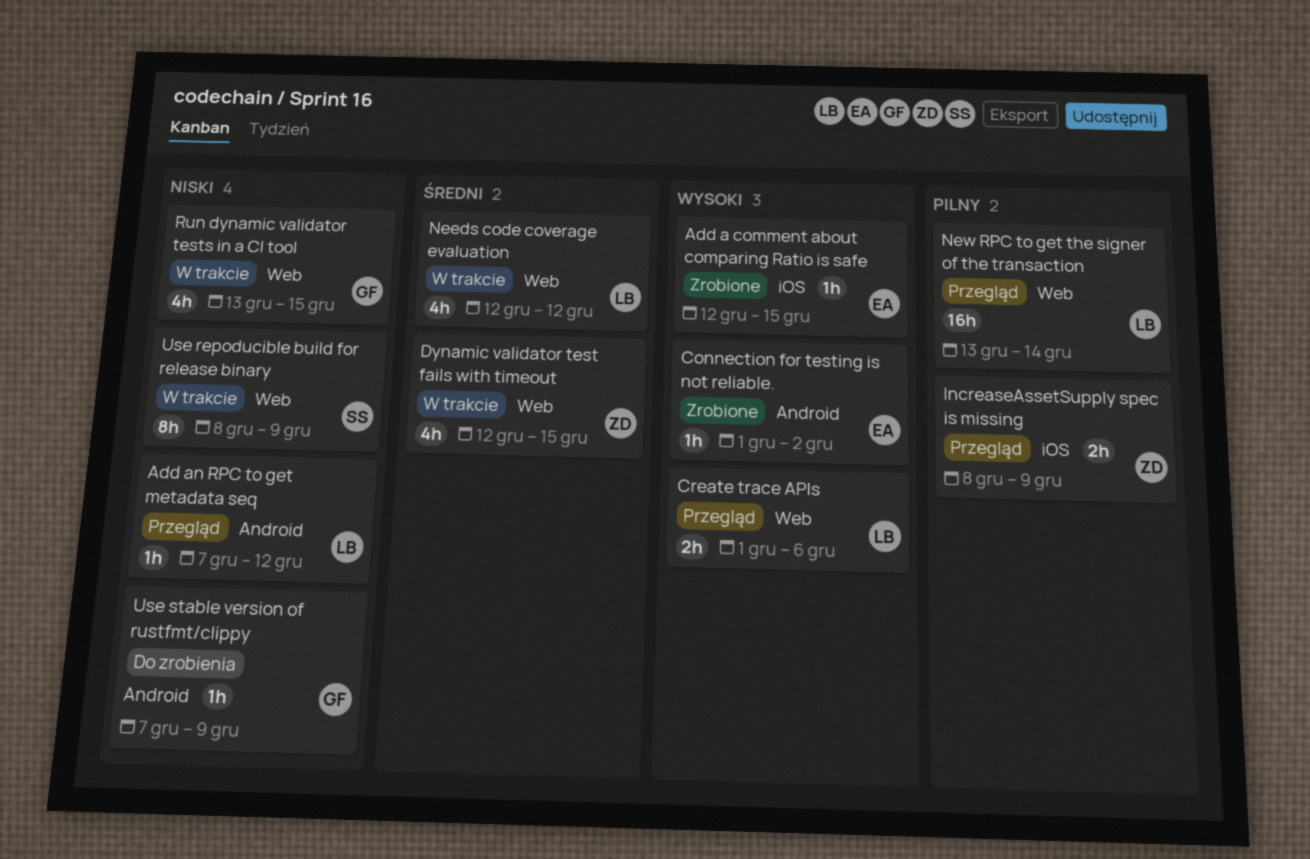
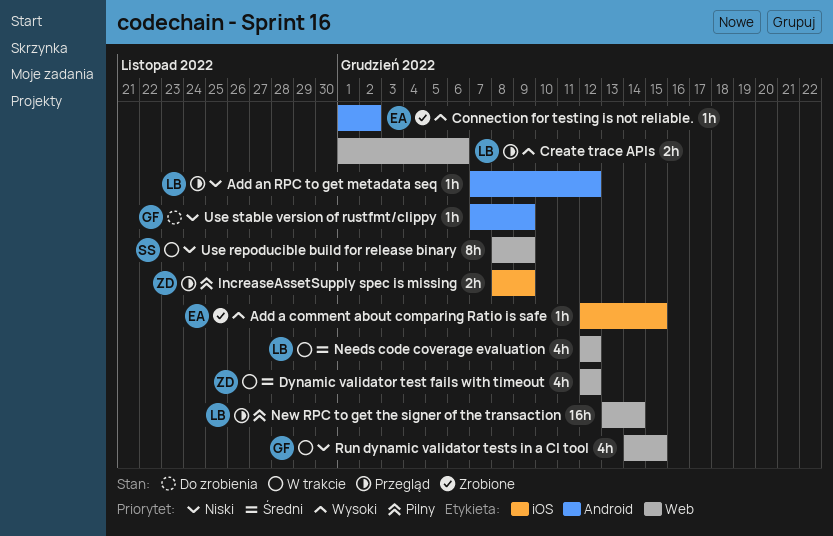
Dynamic validator test fails with timeout, due: Dec 15 -> Dec 12
Run dynamic validator tests in a CI tool, start: Dec 13 -> Dec 14

